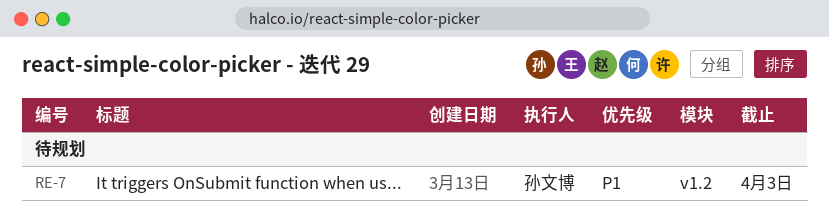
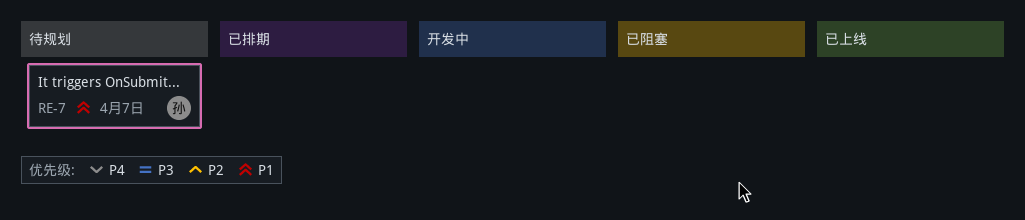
RE-7, due: Apr 3 -> Apr 7

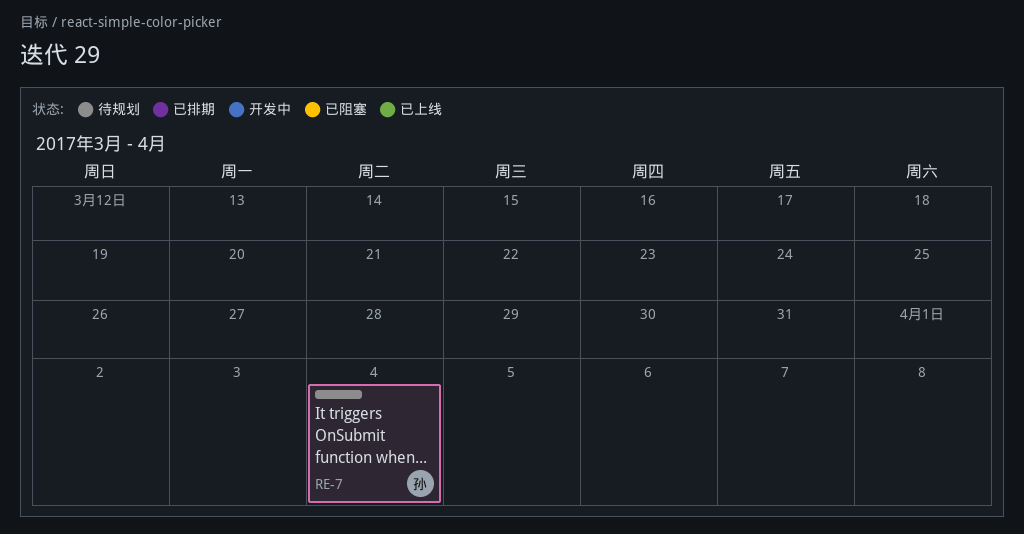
RE-7, due: Apr 7 -> Apr 4

